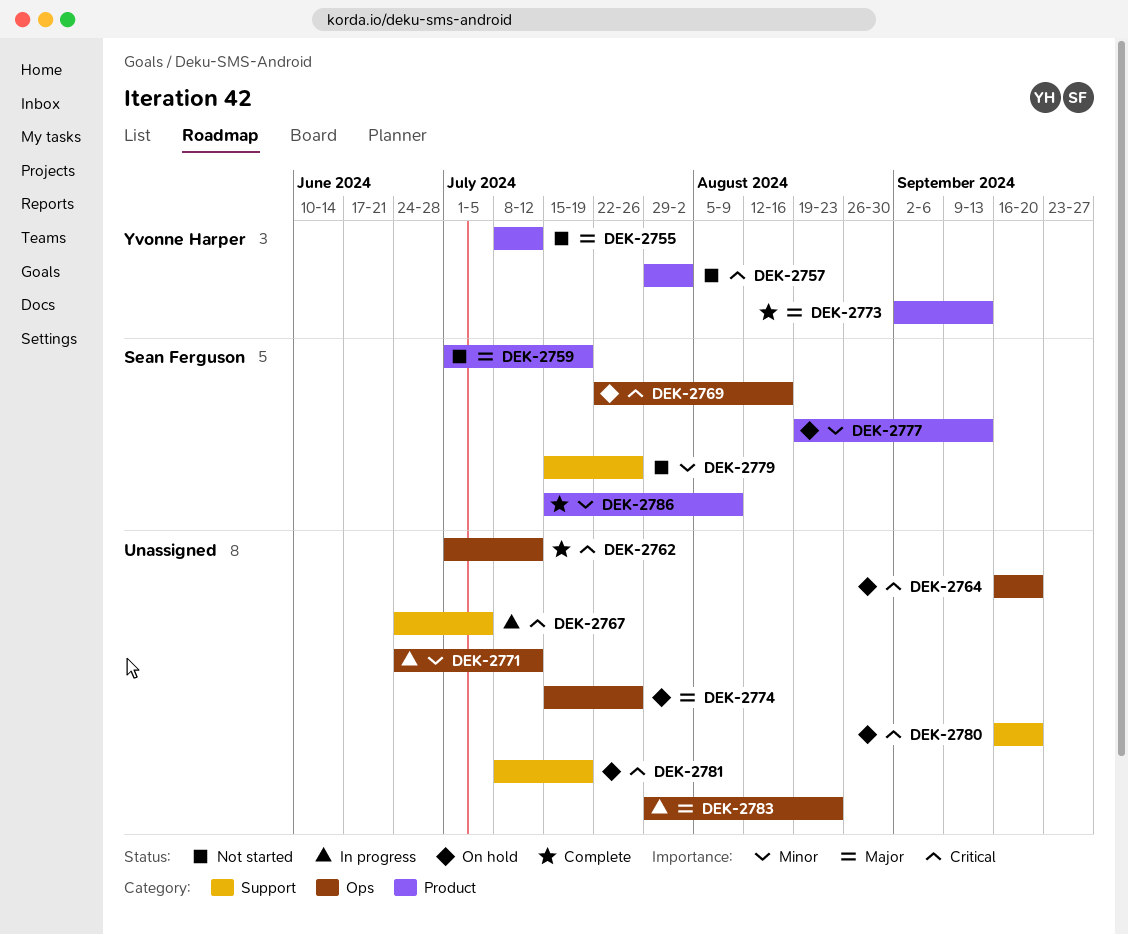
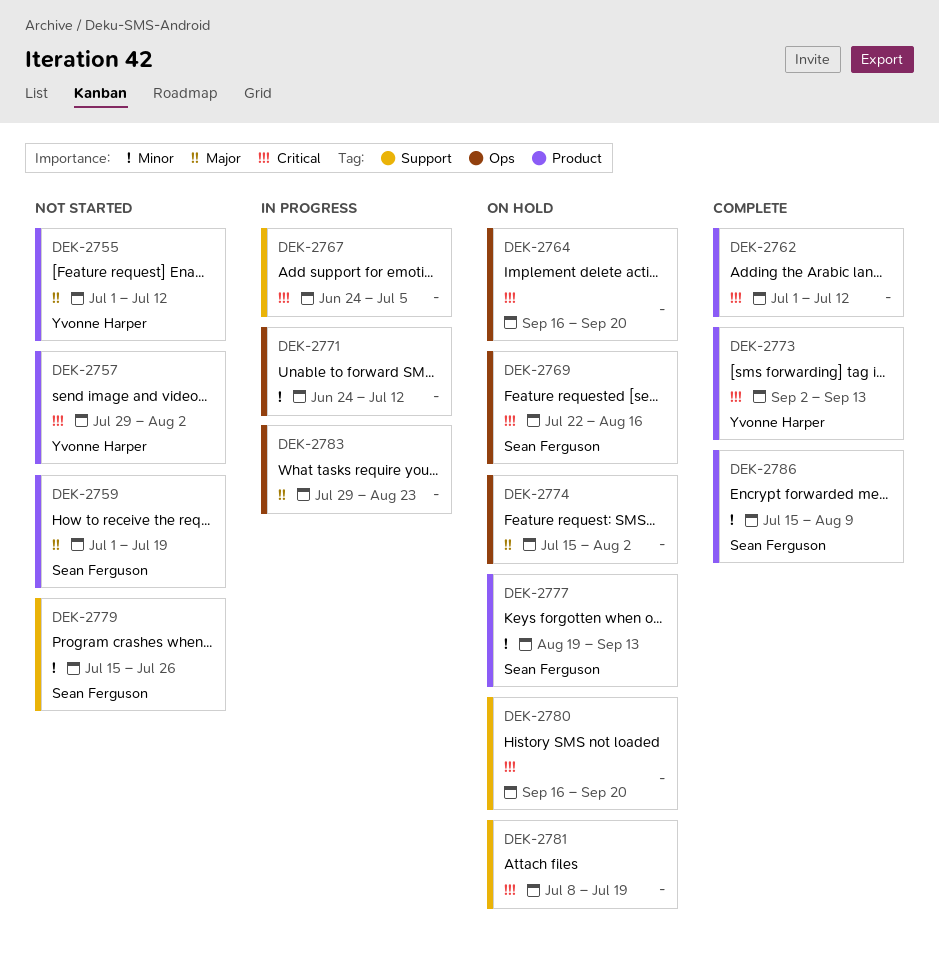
DEK-2755, start: Jul 8 -> Jul 1
DEK-2762, label: Ops -> Product
DEK-2773, priority: Major -> Critical
DEK-2774, due: Jul 26 -> Aug 2

